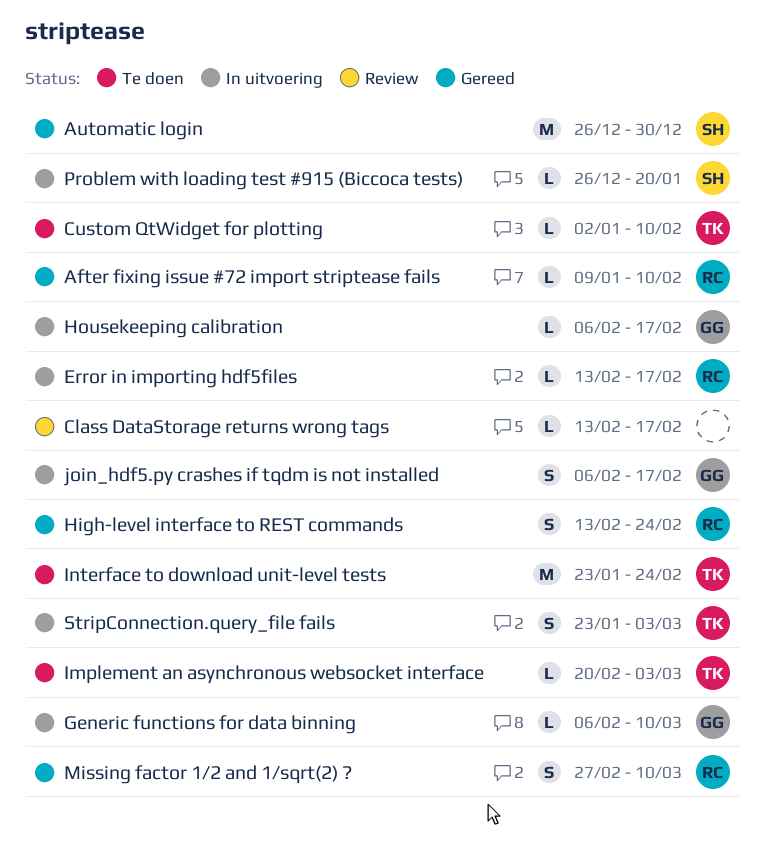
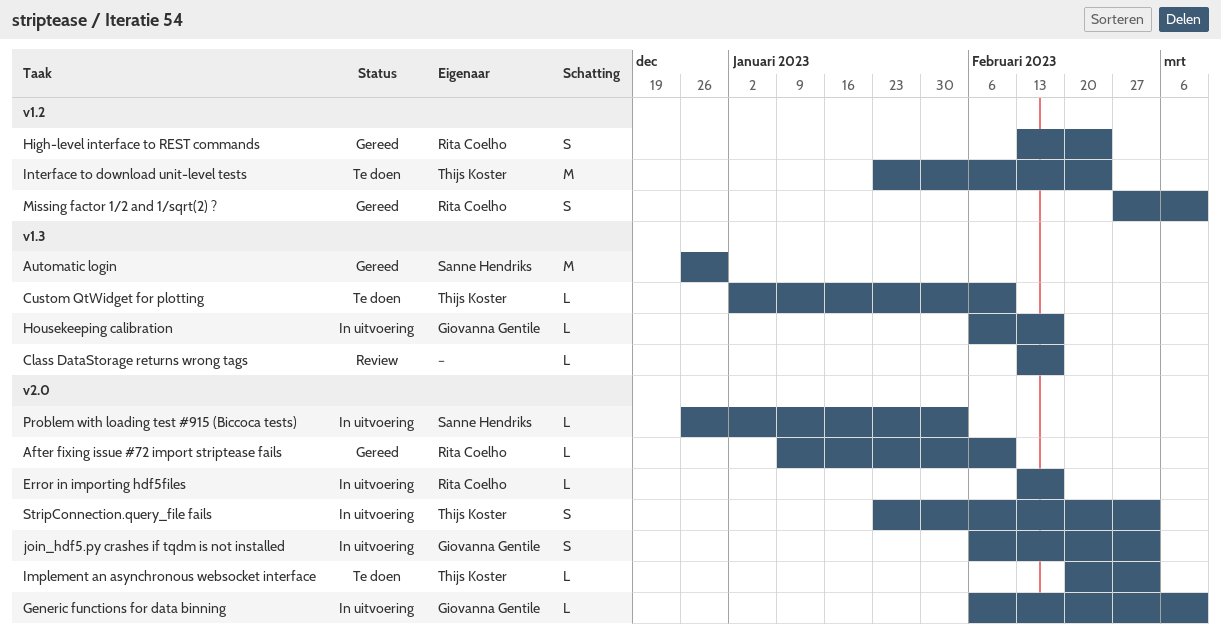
join_hdf5.py crashes if tqdm is not installed, due: Feb 17 -> Mar 3
Problem with loading test #915 (Biccoca tests), due: Jan 20 -> Feb 3

